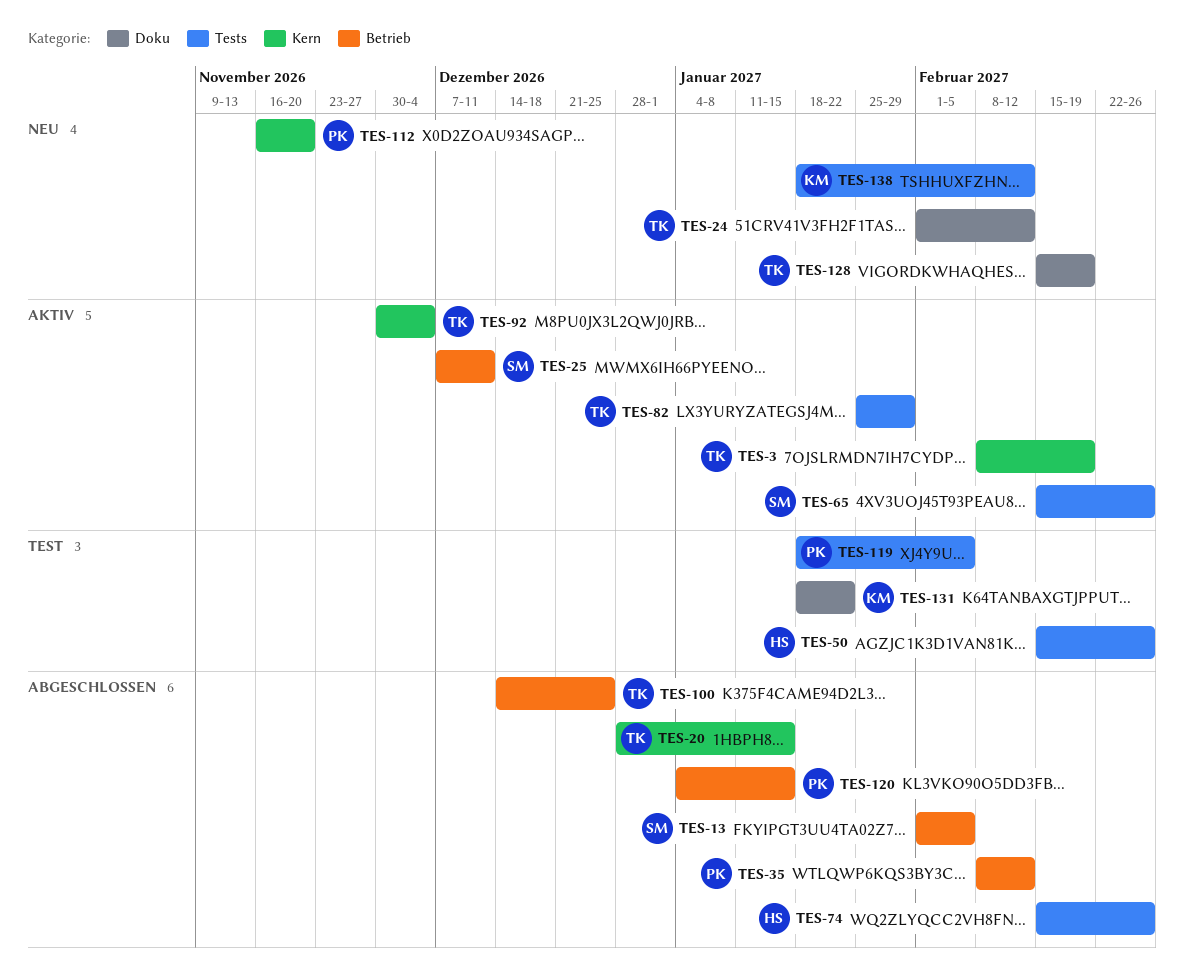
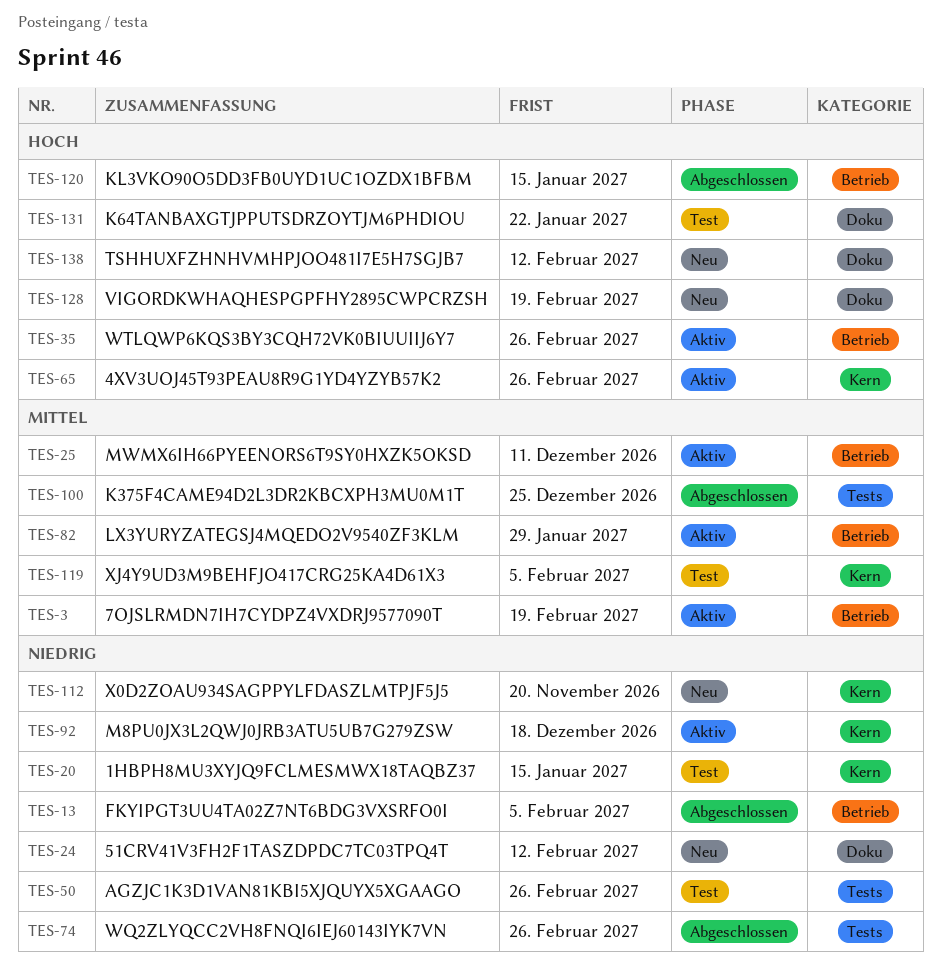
TES-3, label: Kern -> Betrieb
TES-20, status: Abgeschlossen -> Test
TES-35, status: Abgeschlossen -> Aktiv
TES-35, due: Feb 12 -> Feb 26
TES-65, label: Tests -> Kern
TES-82, label: Tests -> Betrieb
TES-92, due: Dec 4 -> Dec 18
TES-100, label: Betrieb -> Tests
TES-119, label: Tests -> Kern
TES-138, label: Tests -> Doku

